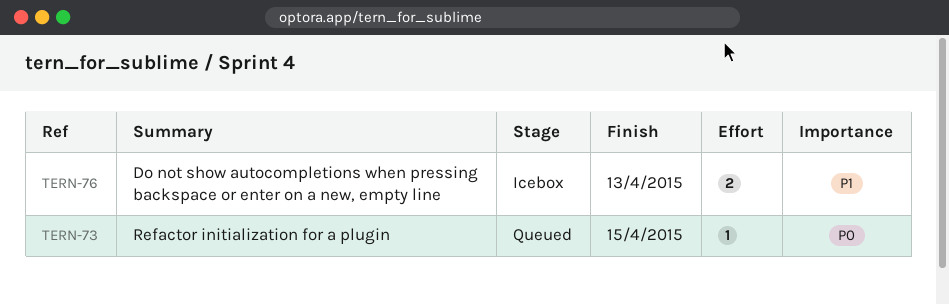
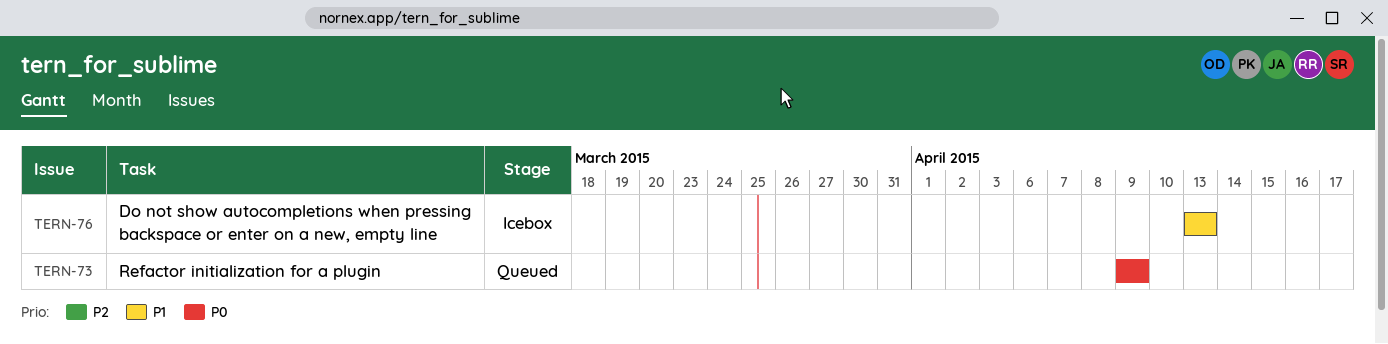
TERN-73, due: Apr 15 -> Apr 9

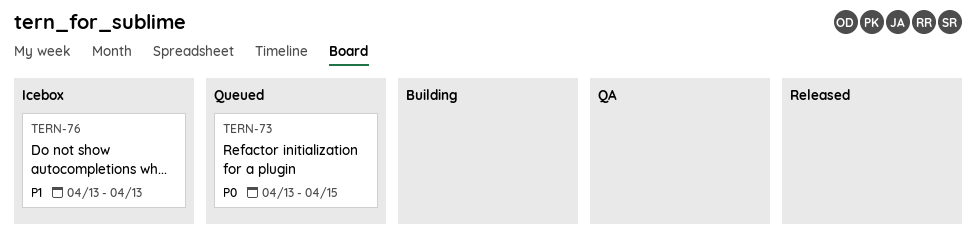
TERN-73, start: Apr 9 -> Apr 13
TERN-73, due: Apr 9 -> Apr 15

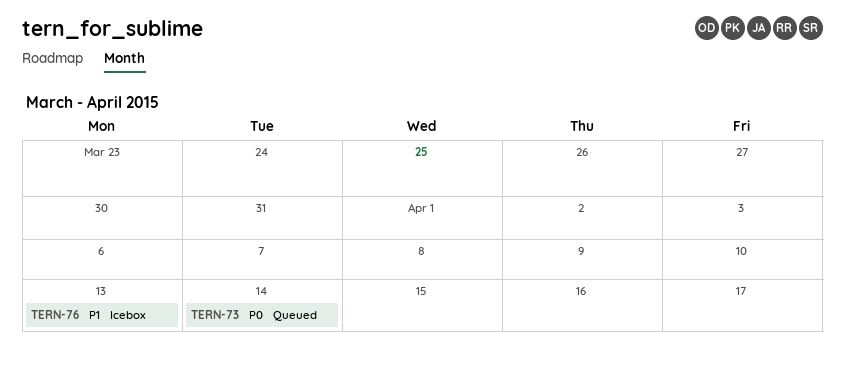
TERN-73, due: Apr 15 -> Apr 14

